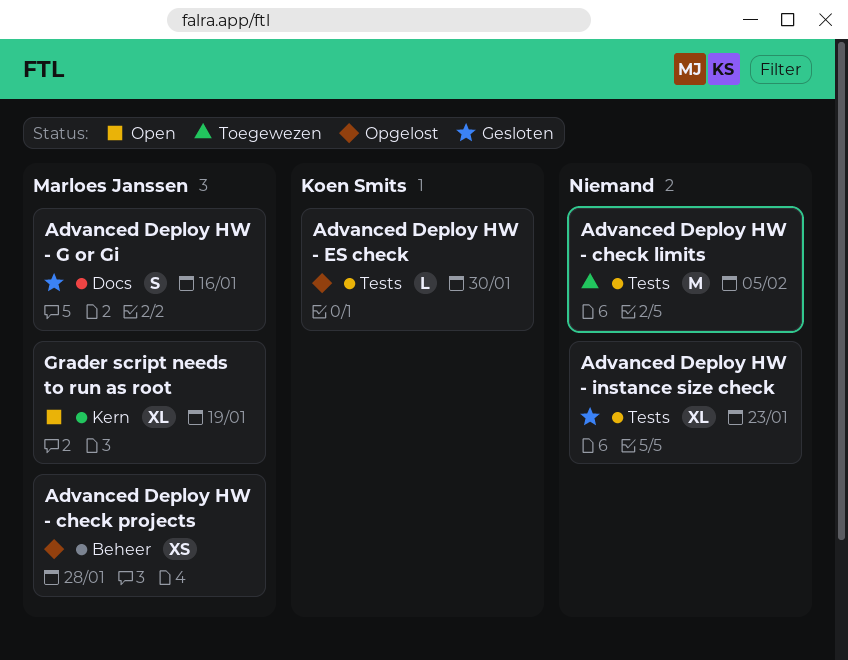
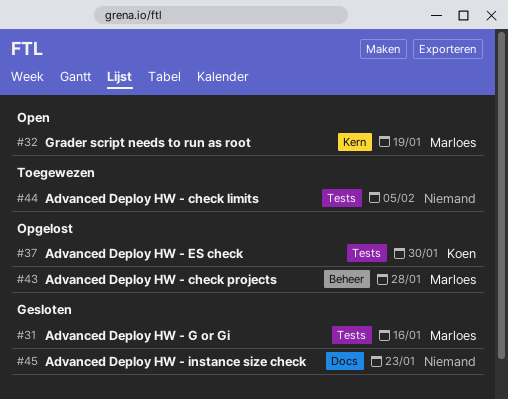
Advanced Deploy HW - G or Gi, label: Docs -> Tests
Advanced Deploy HW - instance size check, label: Tests -> Docs

